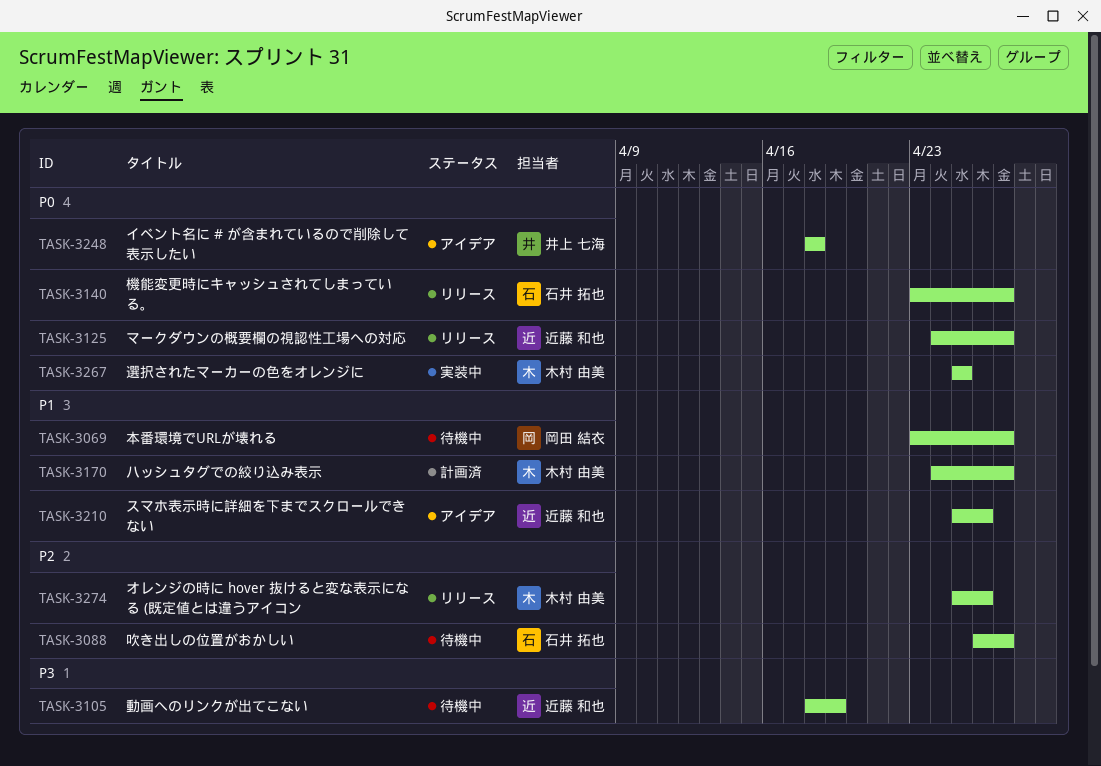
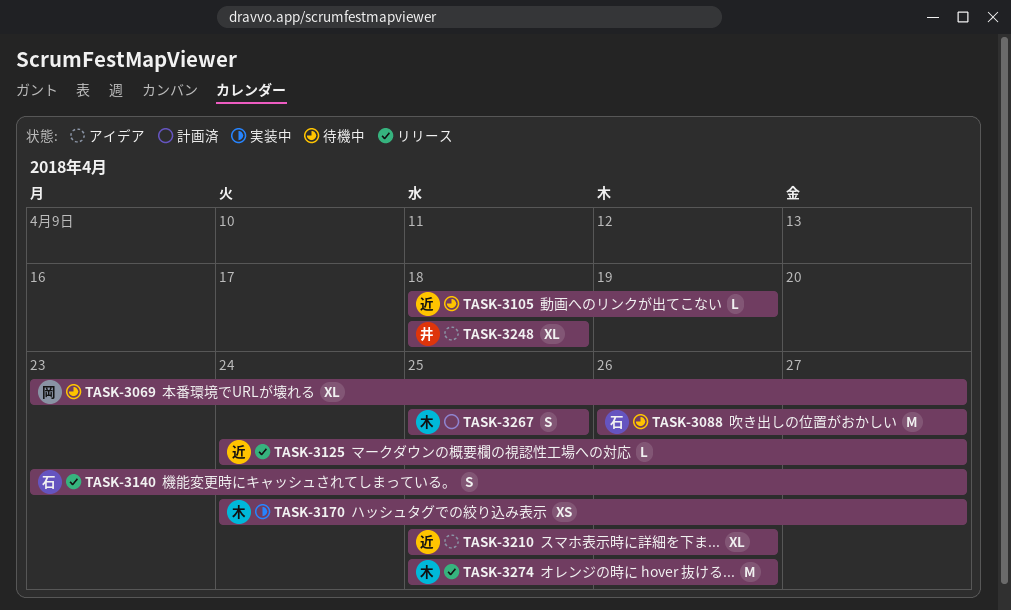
TASK-3170, status: 計画済 -> 実装中
TASK-3267, status: 実装中 -> 計画済

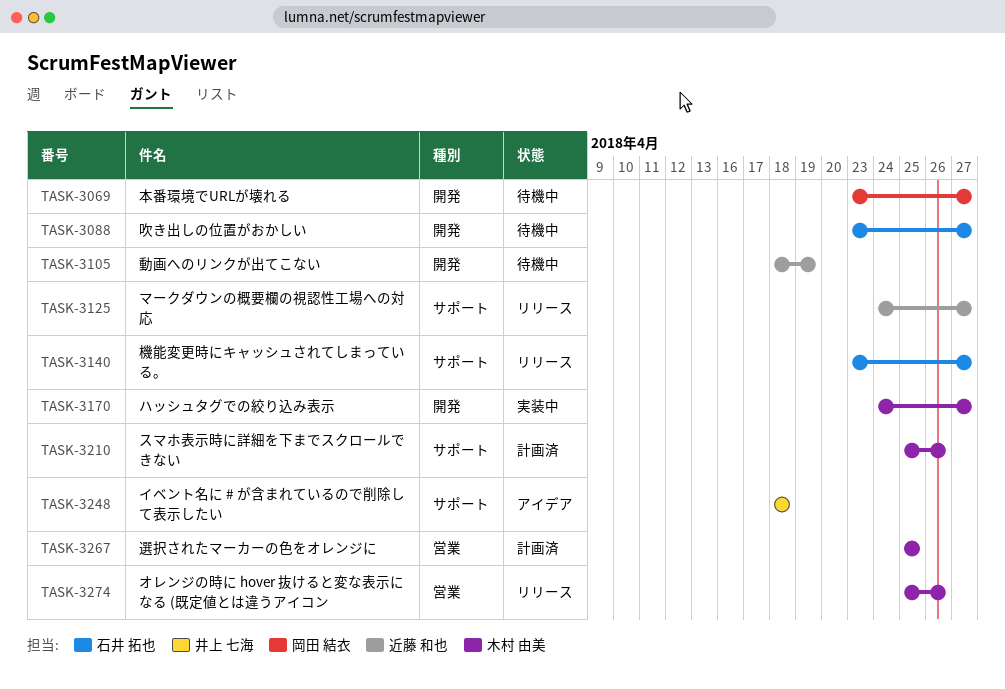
TASK-3088, start: Apr 26 -> Apr 23
TASK-3210, status: アイデア -> 計画済
TASK-3210, owner: 近藤 和也 -> 木村 由美

